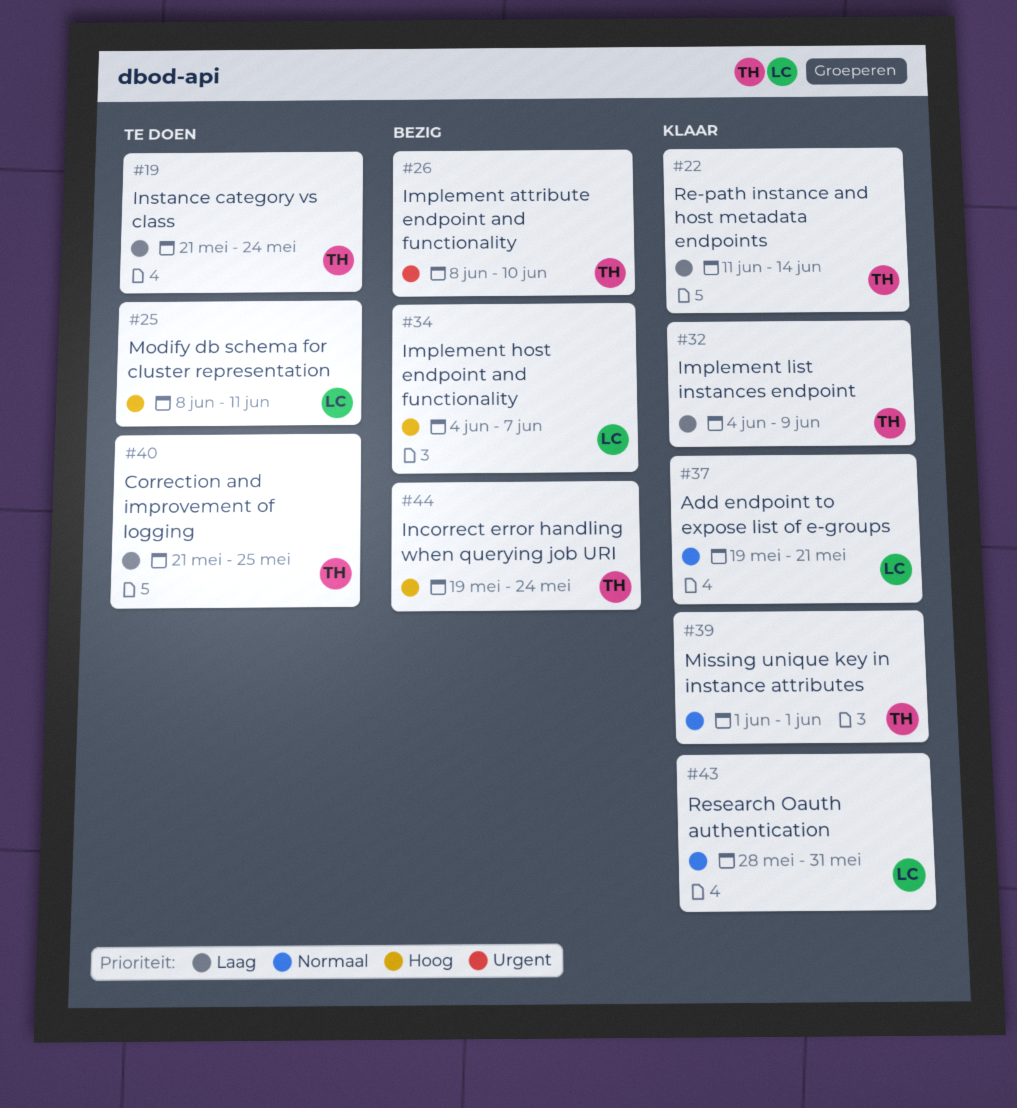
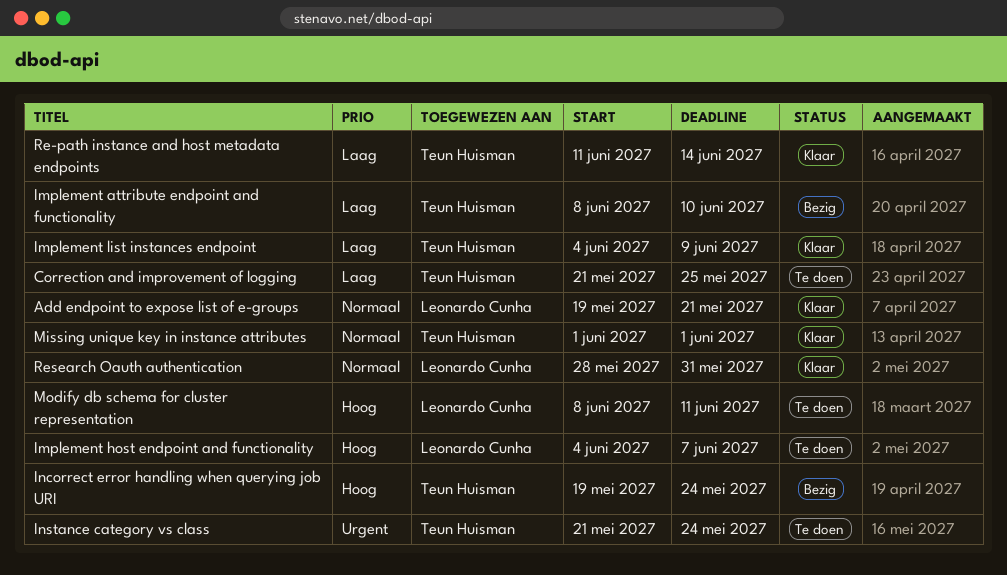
Implement attribute endpoint and functionality, priority: Urgent -> Laag
Implement host endpoint and functionality, status: Bezig -> Te doen
Instance category vs class, priority: Laag -> Urgent

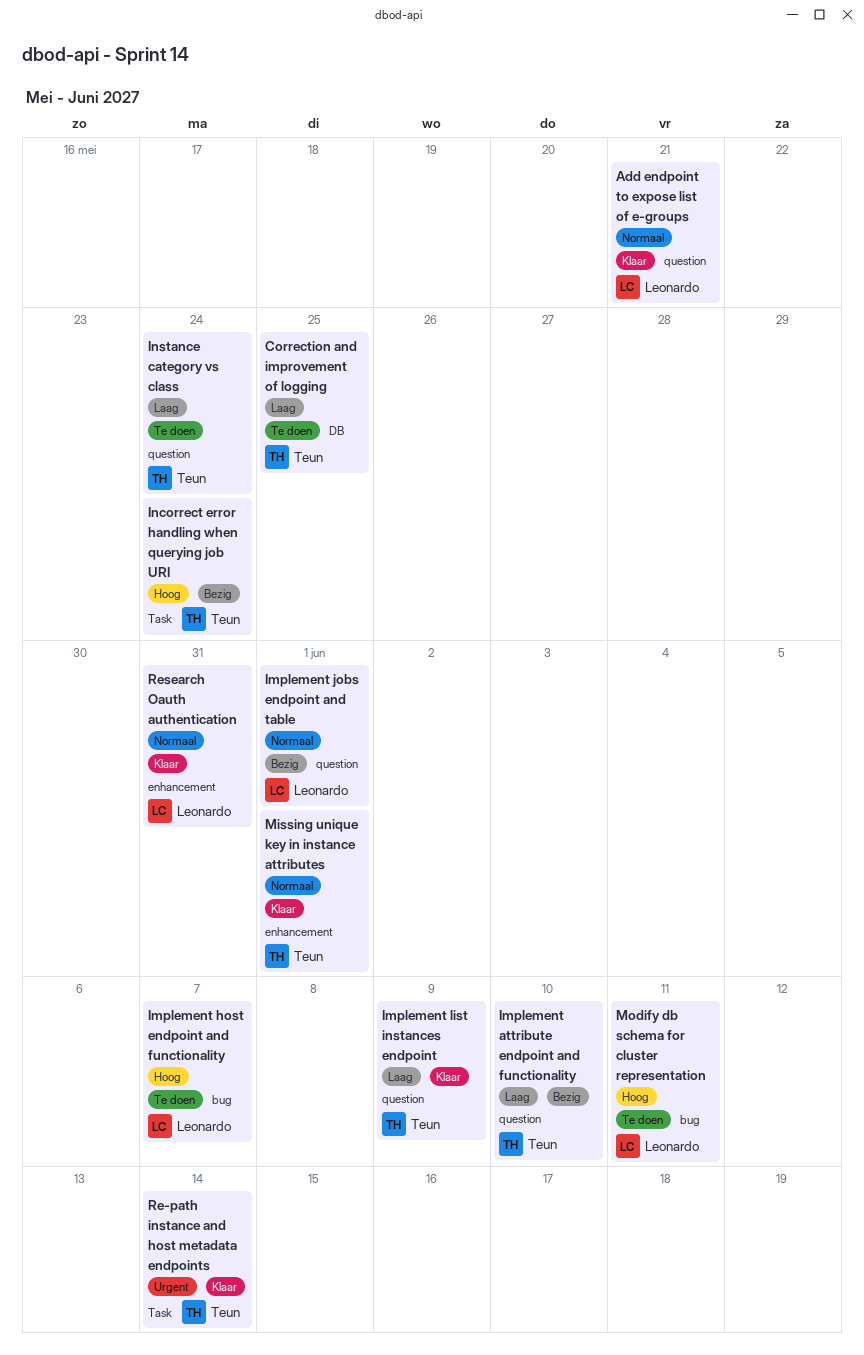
Implement jobs endpoint and table: none -> present
Instance category vs class, priority: Urgent -> Laag
Re-path instance and host metadata endpoints, priority: Laag -> Urgent

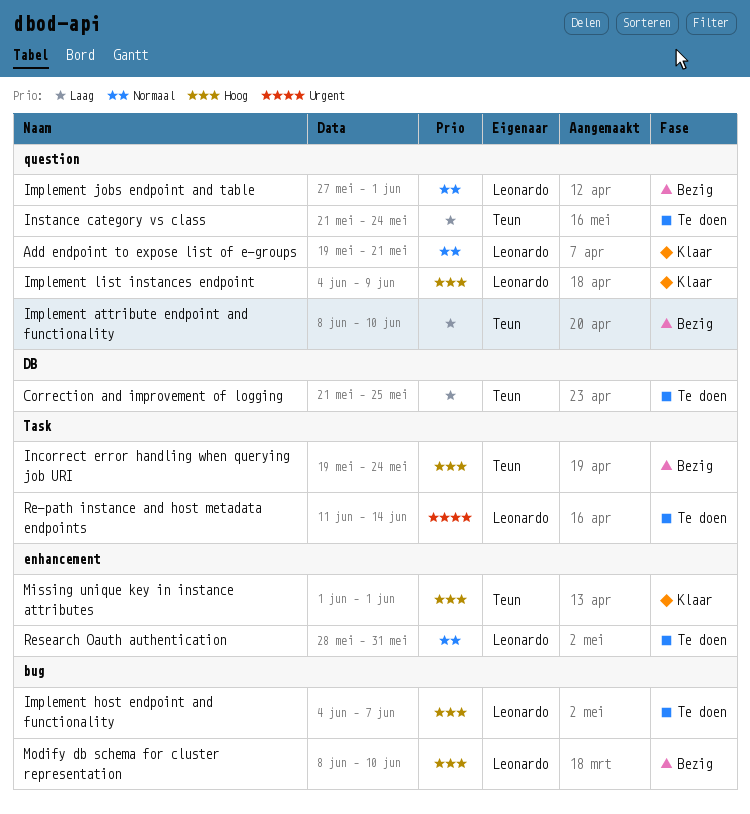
Implement list instances endpoint, owner: Teun -> Leonardo
Implement list instances endpoint, priority: Laag -> Hoog
Missing unique key in instance attributes, priority: Normaal -> Hoog
Modify db schema for cluster representation, status: Te doen -> Bezig
Modify db schema for cluster representation, due: Jun 11 -> Jun 10
Re-path instance and host metadata endpoints, status: Klaar -> Te doen
Re-path instance and host metadata endpoints, owner: Teun -> Leonardo
Research Oauth authentication, status: Klaar -> Te doen

